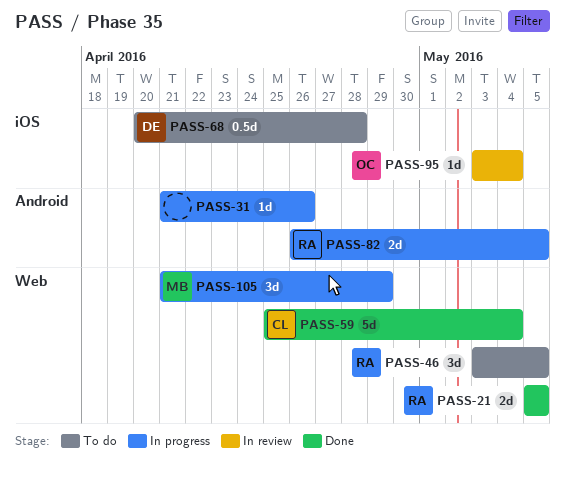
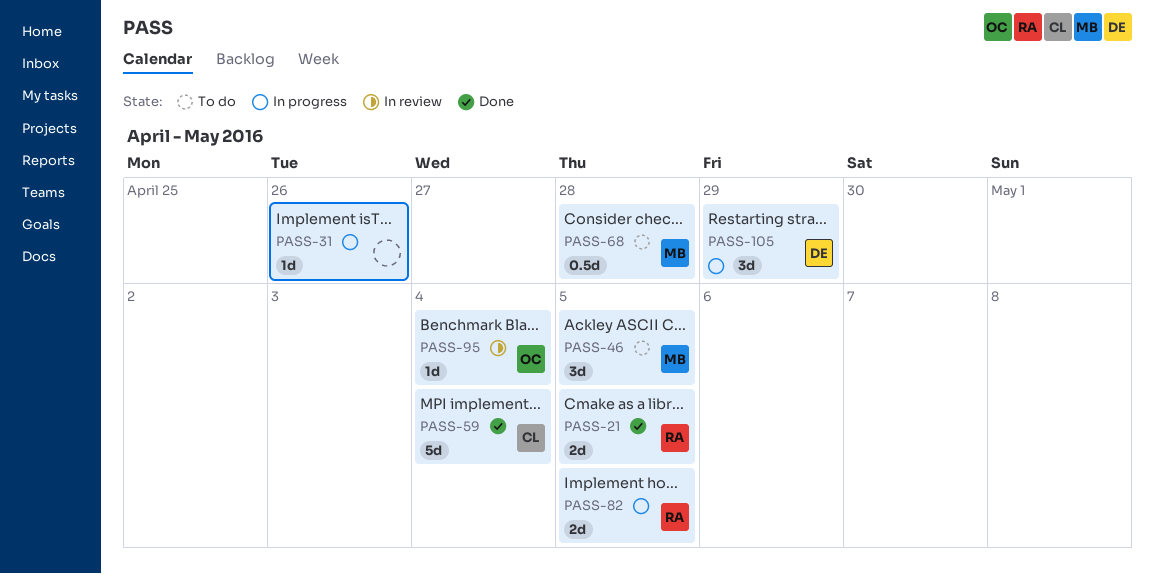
PASS-46, owner: RA -> MB
PASS-68, owner: DE -> MB
PASS-105, owner: MB -> DE

